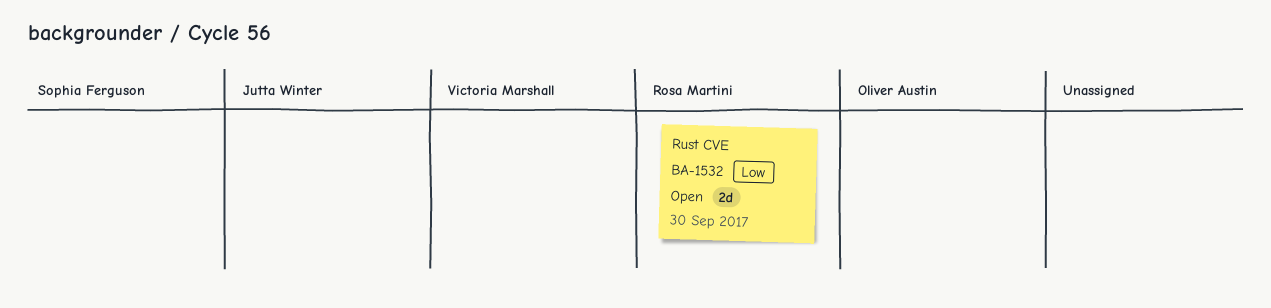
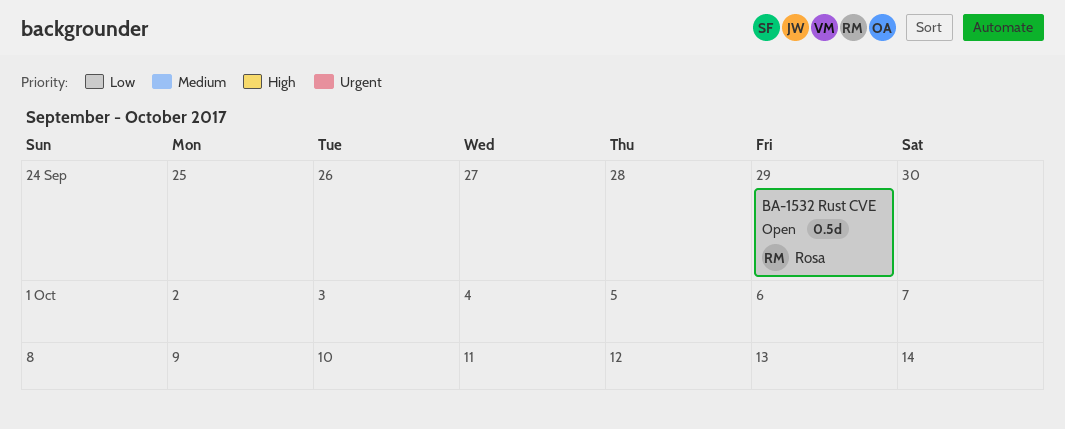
BA-1532, estimate: 2d -> 0.5d
BA-1532, due: Sep 30 -> Sep 29

